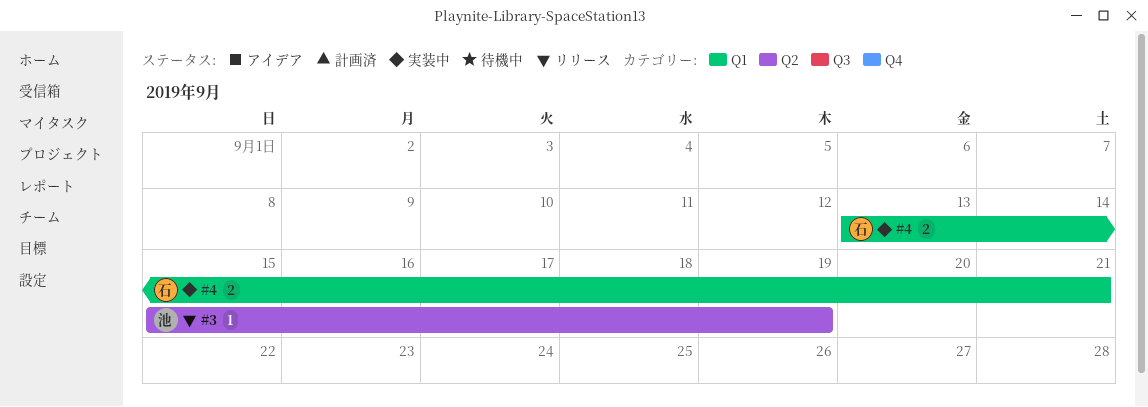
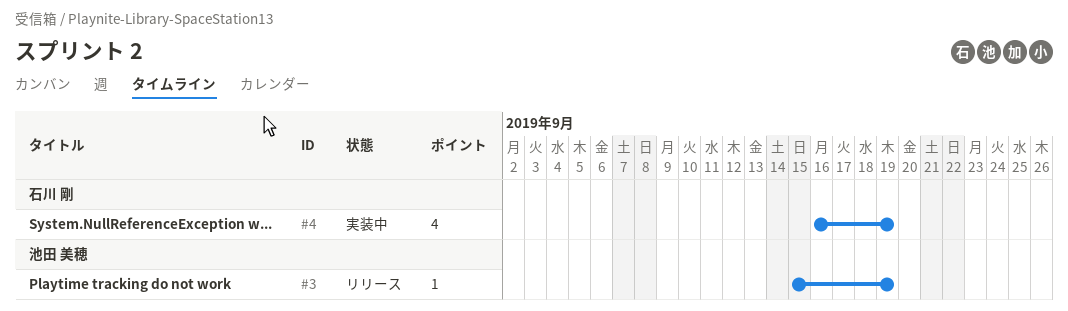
#4, estimate: 2 -> 4
#4, start: Sep 13 -> Sep 16
#4, due: Sep 21 -> Sep 19

